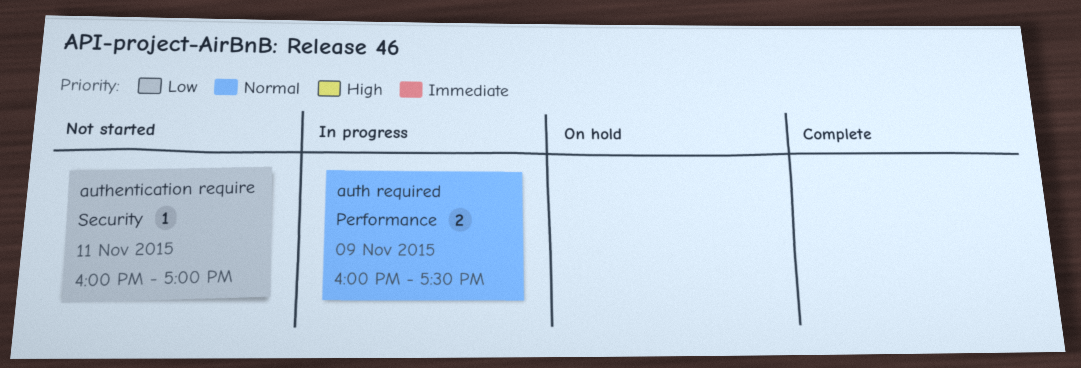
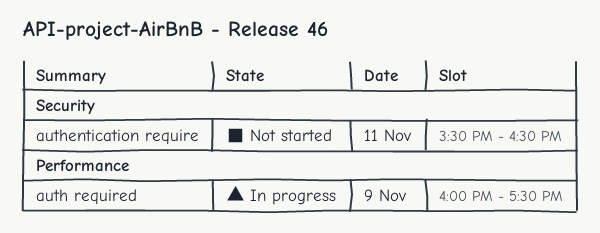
authentication require, begins: 16:00 -> 15:30
authentication require, ends: 17:00 -> 16:30

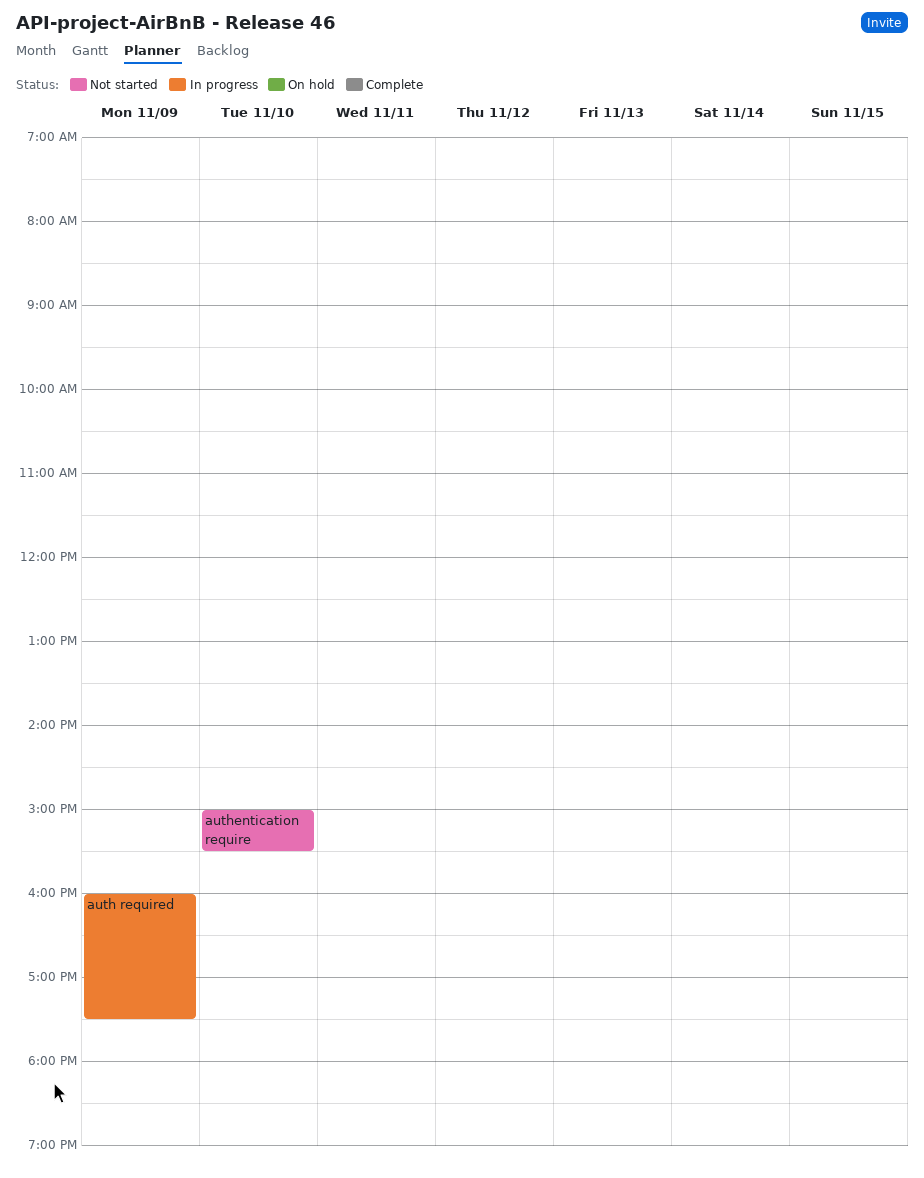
authentication require, day: Nov 11 -> Nov 10
authentication require, begins: 15:30 -> 15:00
authentication require, ends: 16:30 -> 15:30

